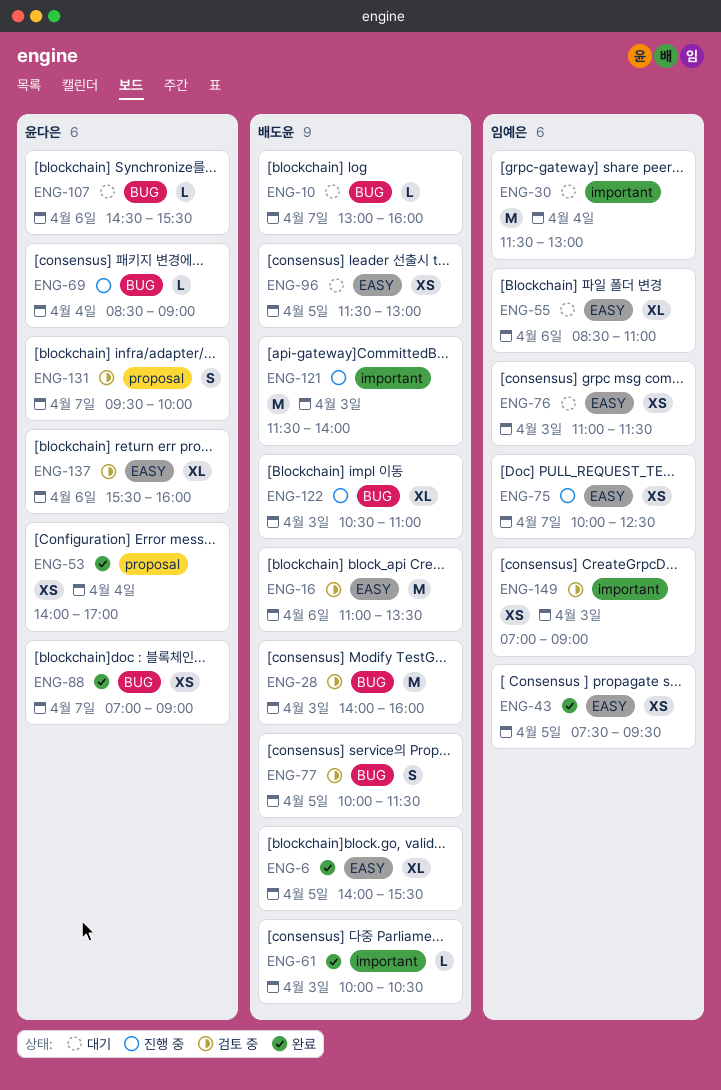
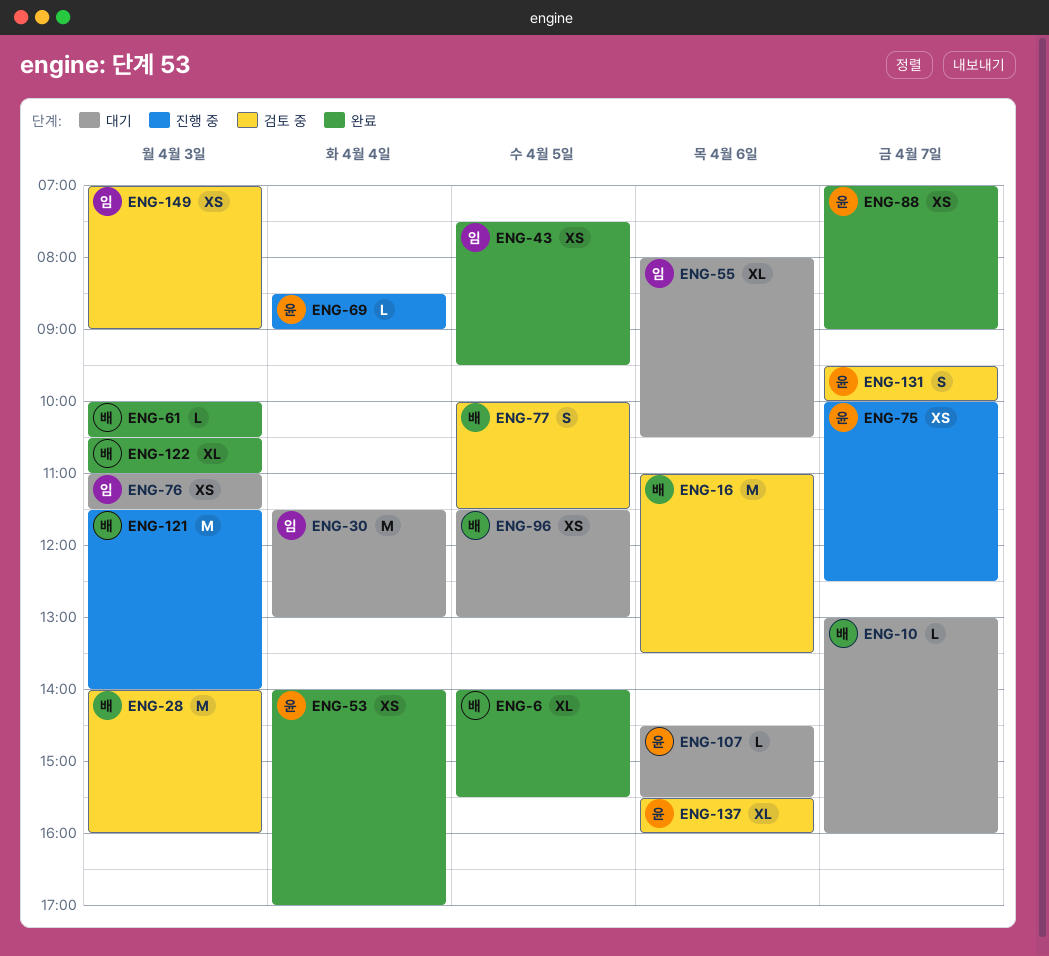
ENG-55, begins: 08:30 -> 08:00
ENG-55, ends: 11:00 -> 10:30
ENG-75, owner: 임예은 -> 윤다은
ENG-122, status: 진행 중 -> 완료

